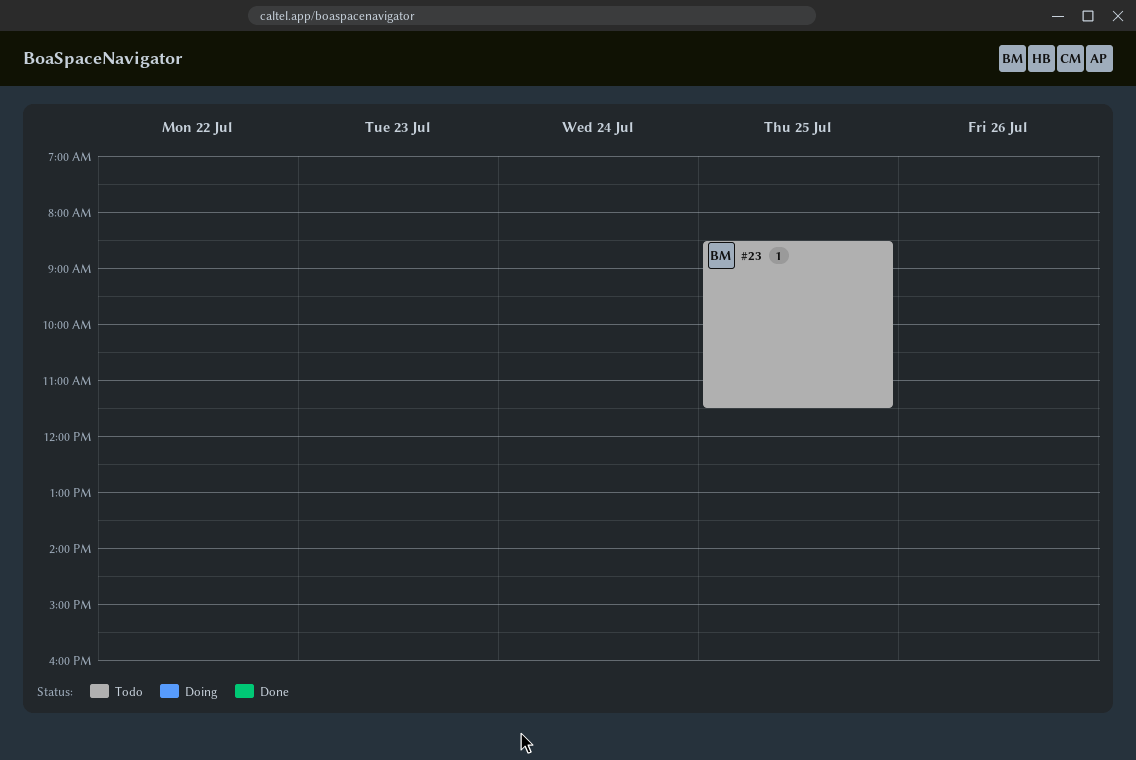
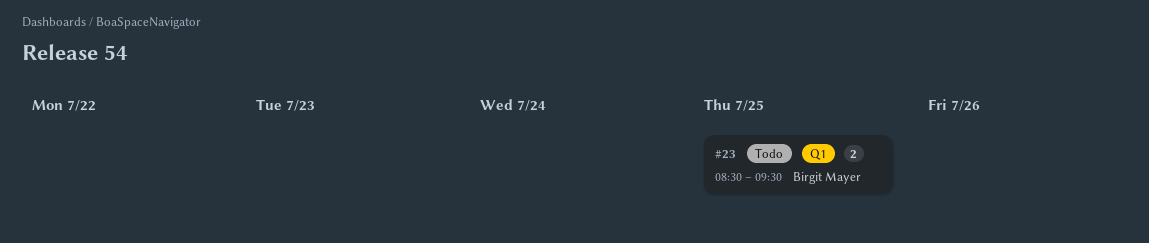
#23, estimate: 1 -> 2
#23, ends: 11:30 -> 09:30

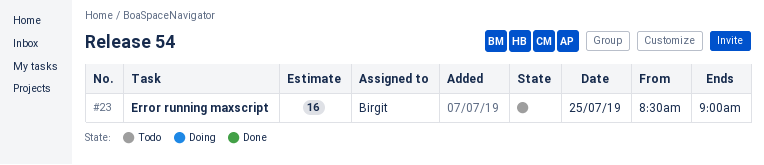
#23, estimate: 2 -> 16
#23, ends: 09:30 -> 09:00

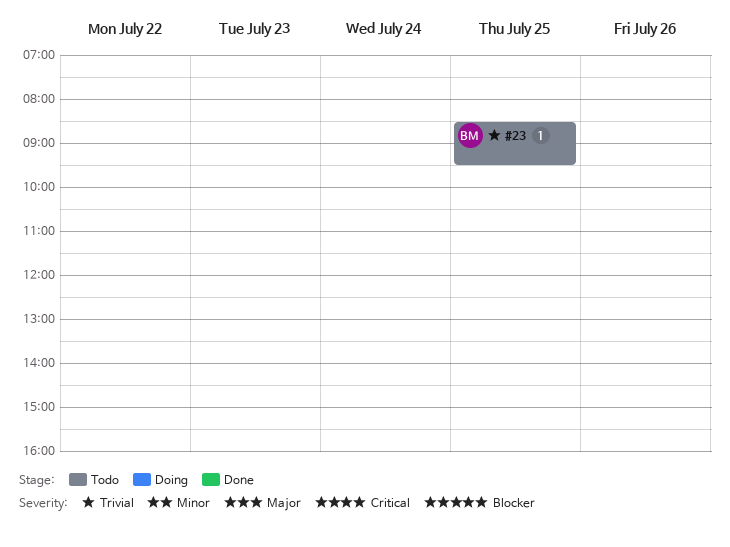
#23, estimate: 16 -> 1
#23, ends: 09:00 -> 09:30

